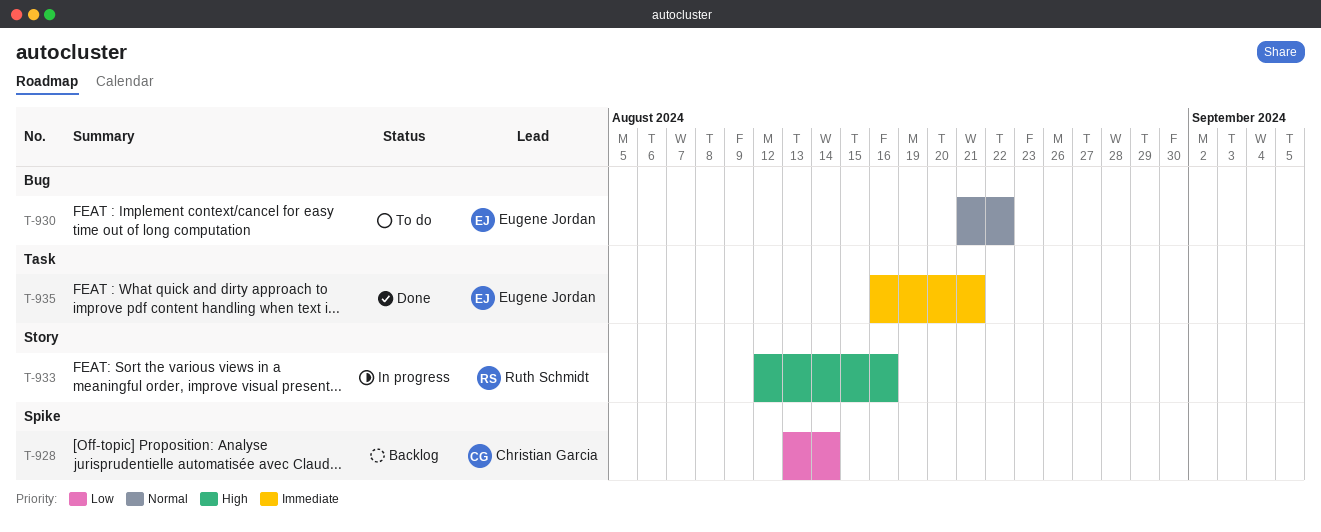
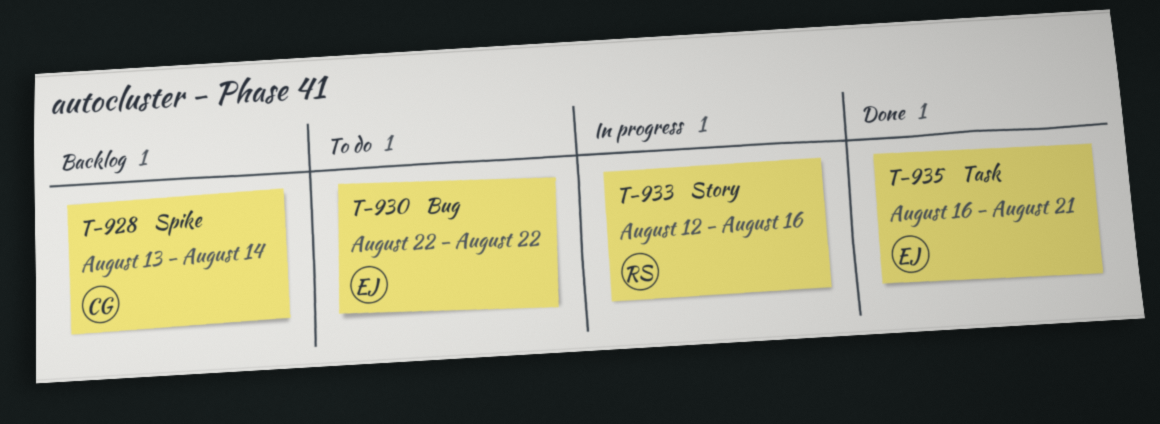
T-930, start: Aug 21 -> Aug 22

